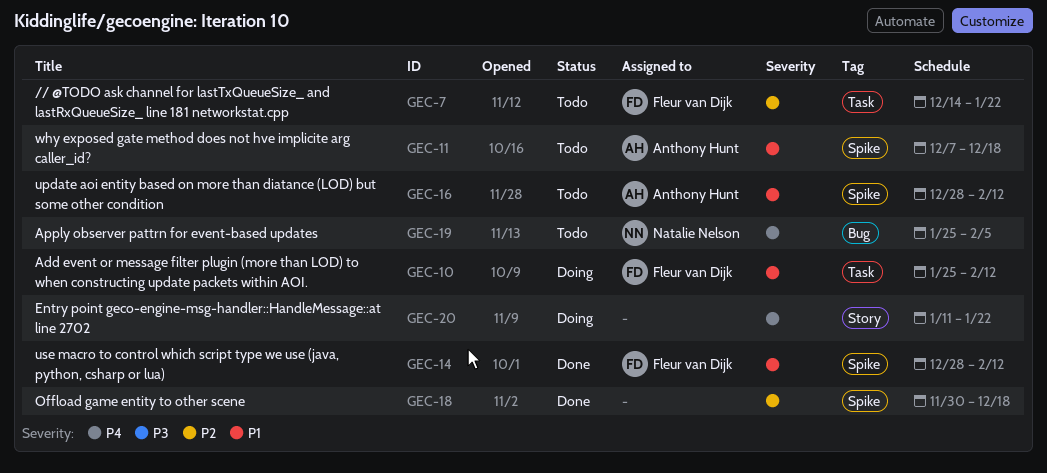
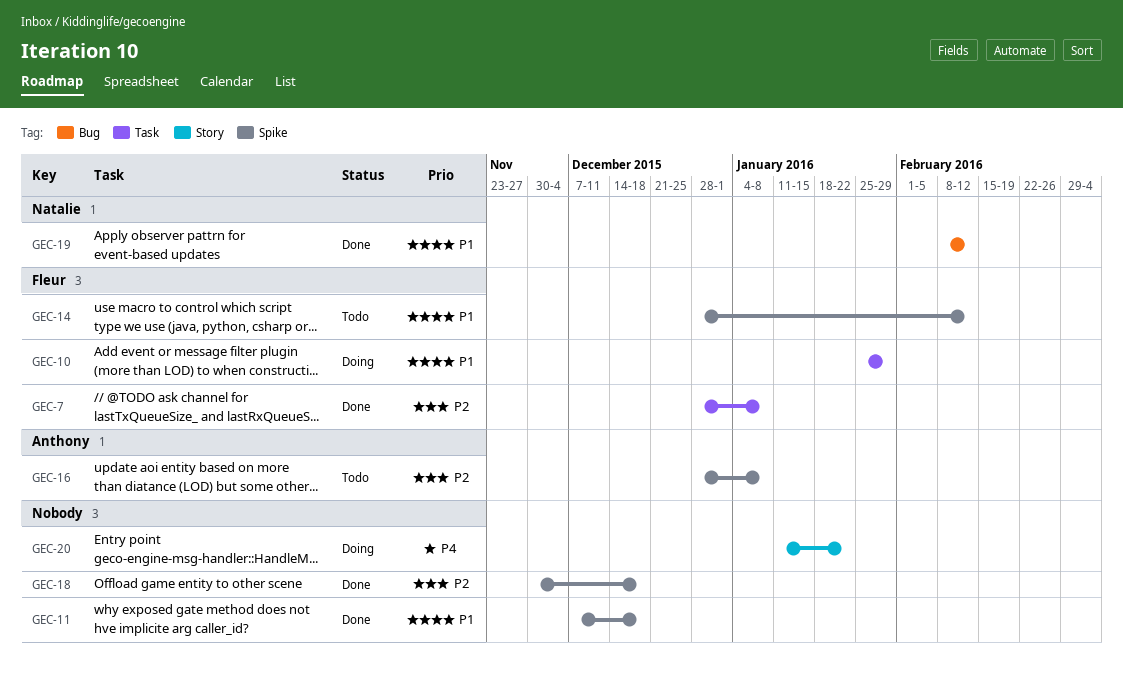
GEC-7, status: Todo -> Done
GEC-7, start: Dec 14 -> Dec 28
GEC-7, due: Jan 22 -> Jan 8
GEC-10, due: Feb 12 -> Jan 29
GEC-11, status: Todo -> Done
GEC-11, owner: Anthony Hunt -> none
GEC-14, status: Done -> Todo
GEC-16, priority: P1 -> P2
GEC-16, due: Feb 12 -> Jan 8
GEC-19, status: Todo -> Done
GEC-19, priority: P4 -> P1
GEC-19, start: Jan 25 -> Feb 8
GEC-19, due: Feb 5 -> Feb 12

